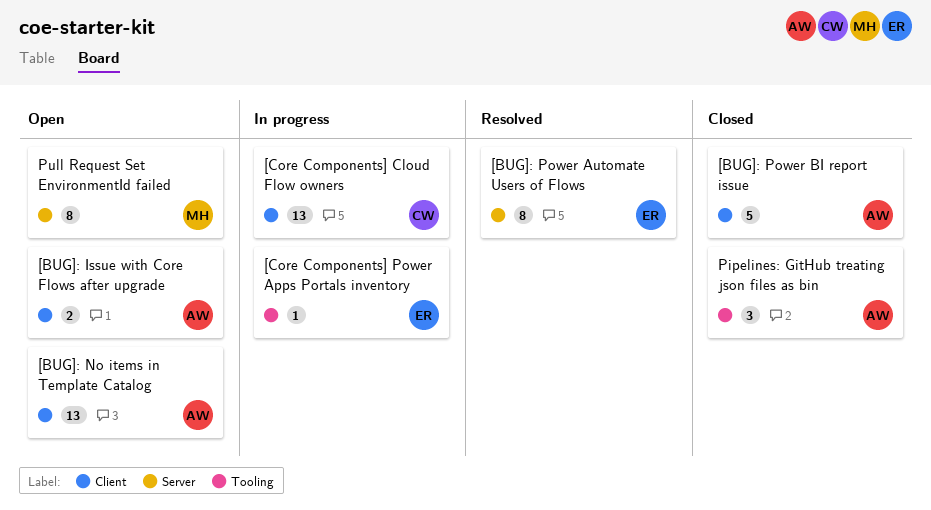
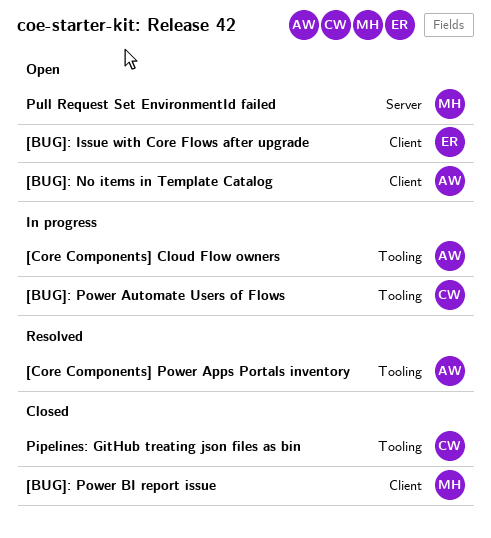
[BUG]: Issue with Core Flows after upgrade, owner: AW -> ER
[BUG]: Power Automate Users of Flows, status: Resolved -> In progress
[BUG]: Power Automate Users of Flows, owner: ER -> CW
[BUG]: Power Automate Users of Flows, label: Server -> Tooling
[BUG]: Power BI report issue, owner: AW -> MH
[Core Components] Cloud Flow owners, owner: CW -> AW
[Core Components] Cloud Flow owners, label: Client -> Tooling
[Core Components] Power Apps Portals inventory, status: In progress -> Resolved
[Core Components] Power Apps Portals inventory, owner: ER -> AW
Pipelines: GitHub treating json files as bin, owner: AW -> CW

